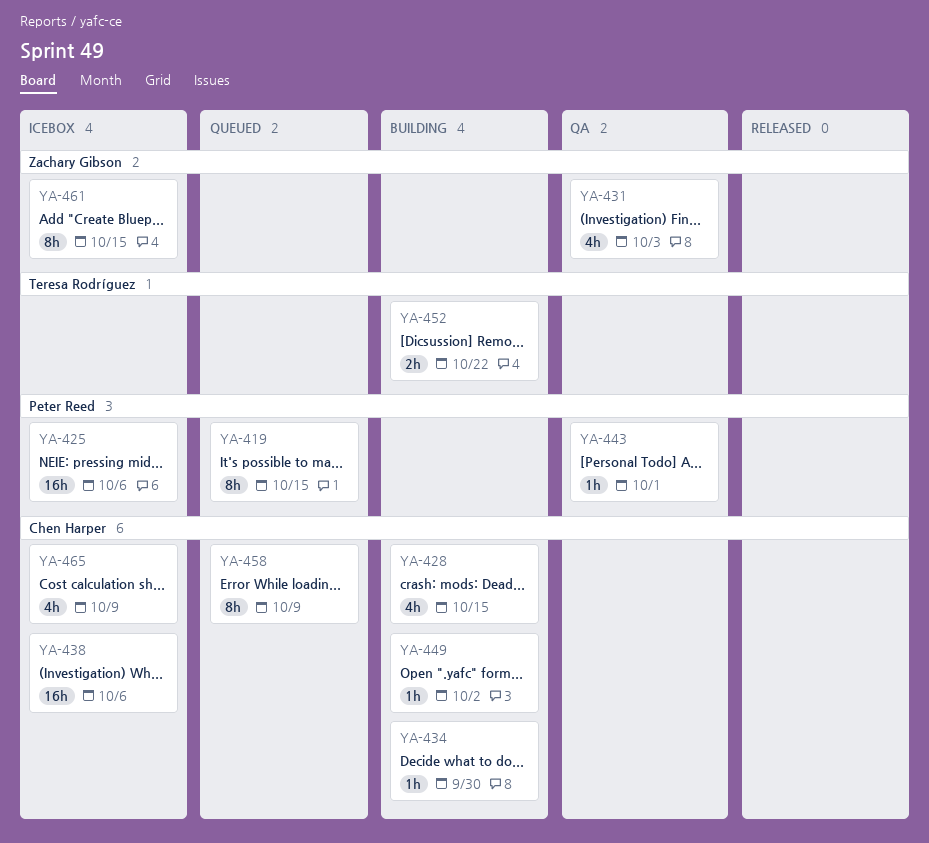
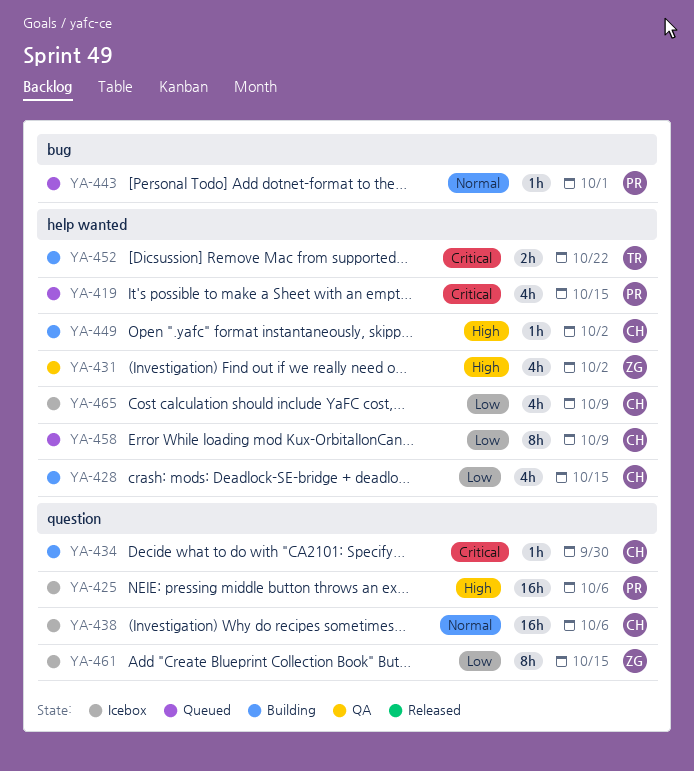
YA-419, estimate: 8h -> 4h
YA-431, due: Oct 3 -> Oct 2
YA-443, status: QA -> Queued

